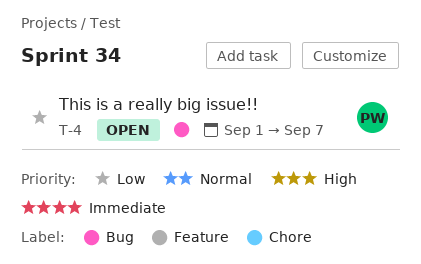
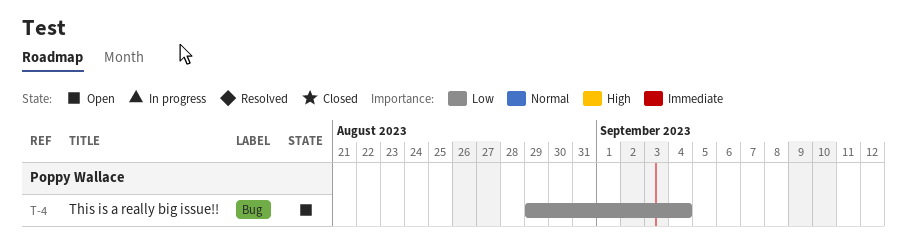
T-4, start: Sep 1 -> Aug 29
T-4, due: Sep 7 -> Sep 4

